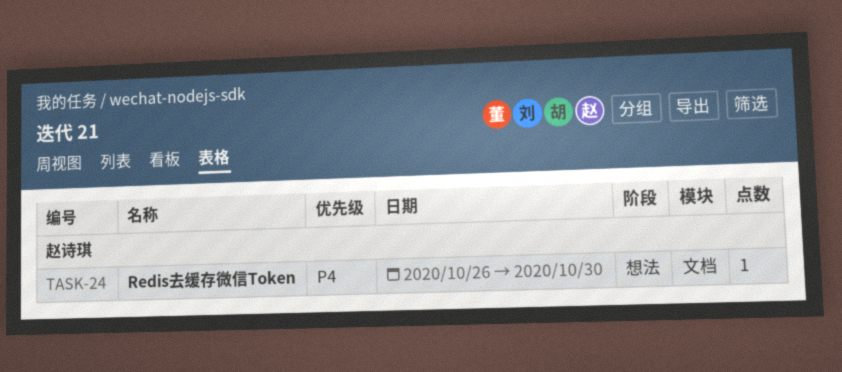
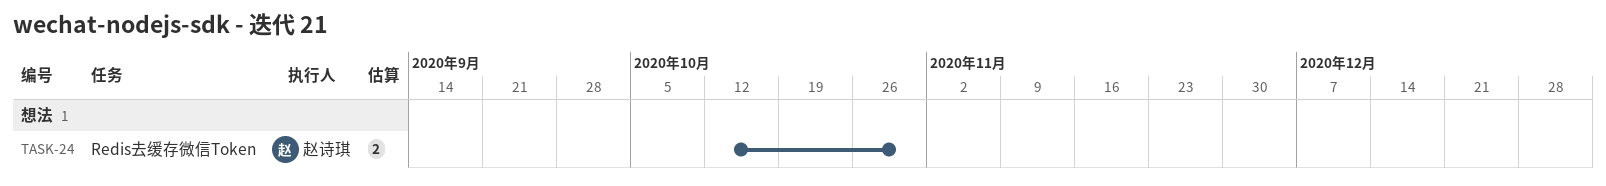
TASK-24, estimate: 1 -> 2
TASK-24, start: Oct 26 -> Oct 12

